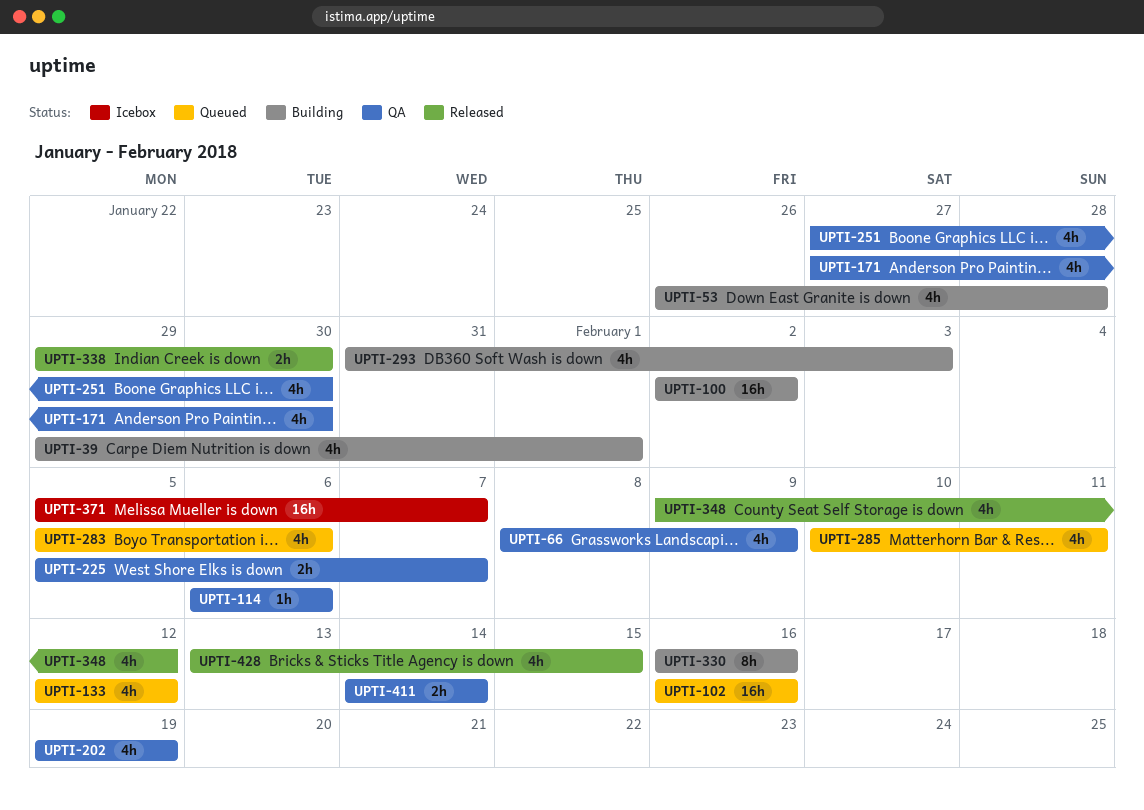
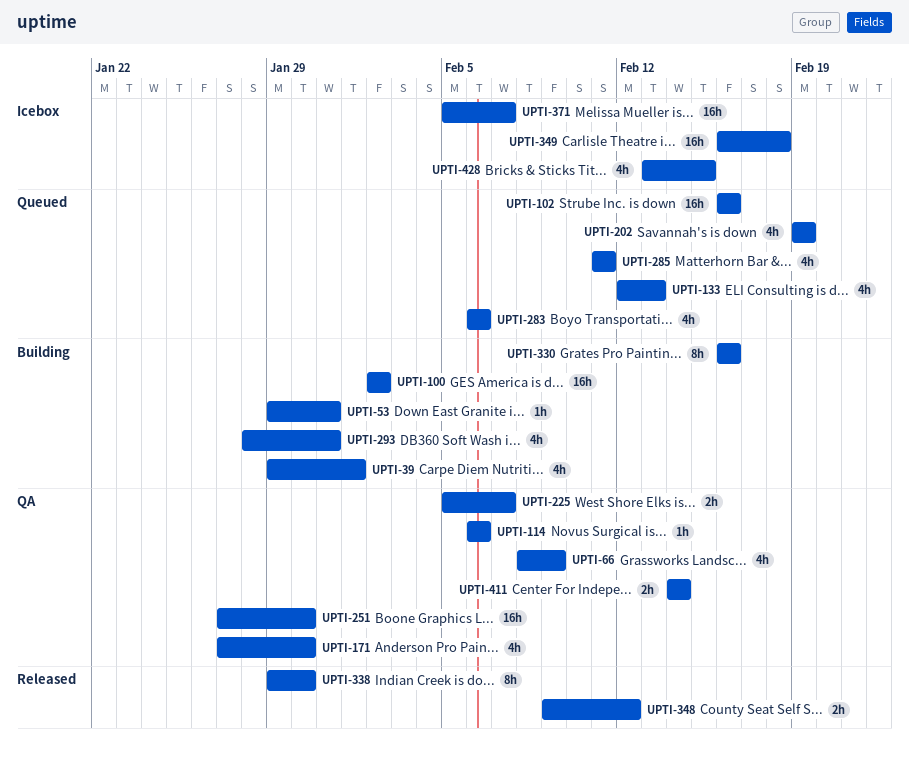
UPTI-53, estimate: 4h -> 1h
UPTI-53, start: Jan 26 -> Jan 29
UPTI-53, due: Jan 28 -> Jan 31
UPTI-133, due: Feb 12 -> Feb 13
UPTI-202, status: QA -> Queued
UPTI-251, estimate: 4h -> 16h
UPTI-283, start: Feb 5 -> Feb 6
UPTI-285, start: Feb 10 -> Feb 11
UPTI-293, start: Jan 31 -> Jan 28
UPTI-293, due: Feb 3 -> Jan 31
UPTI-338, estimate: 2h -> 8h
UPTI-348, estimate: 4h -> 2h
UPTI-349: none -> present
UPTI-428, status: Released -> Icebox

